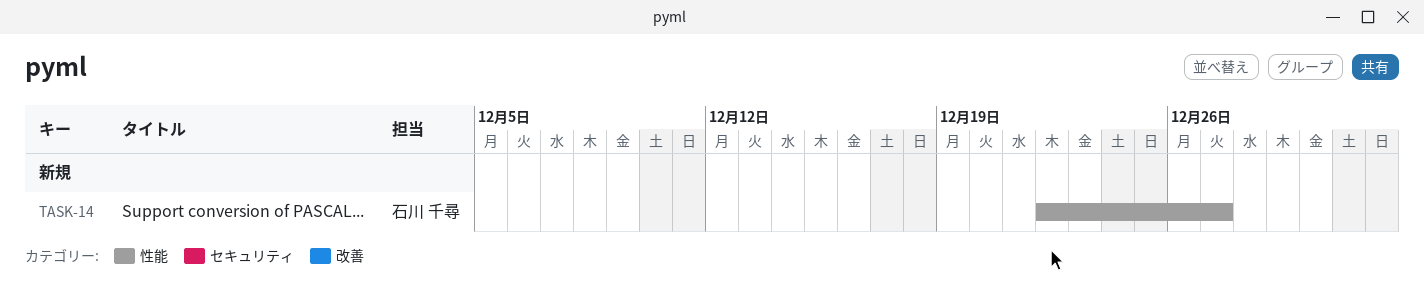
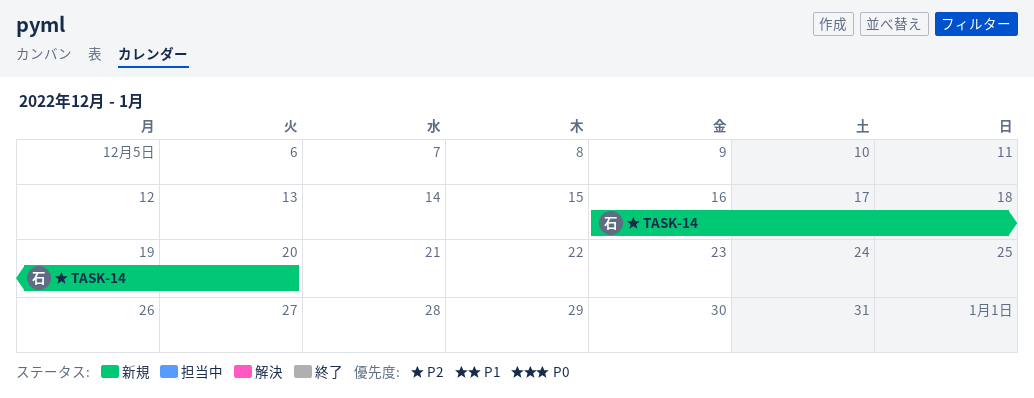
TASK-14, start: Dec 22 -> Dec 16
TASK-14, due: Dec 27 -> Dec 20

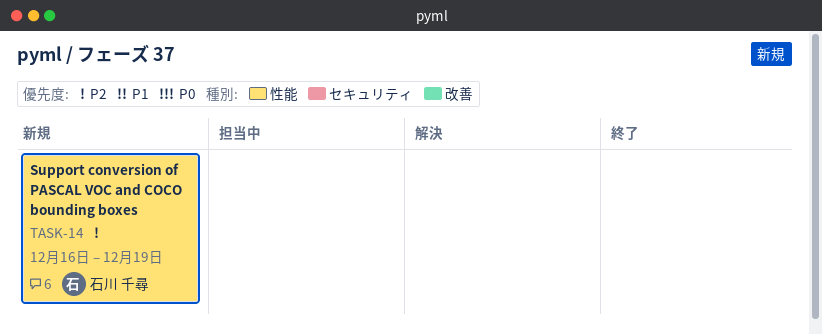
TASK-14, due: Dec 20 -> Dec 19

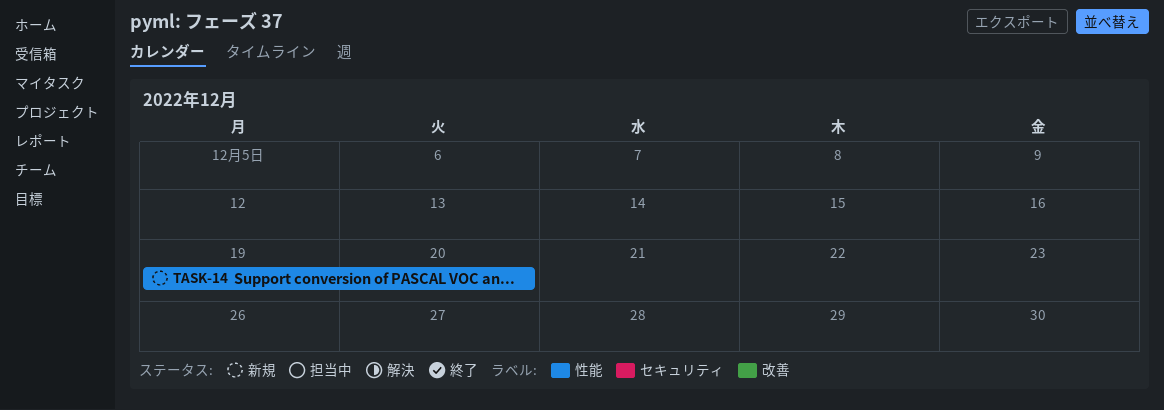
TASK-14, start: Dec 16 -> Dec 19
TASK-14, due: Dec 19 -> Dec 20

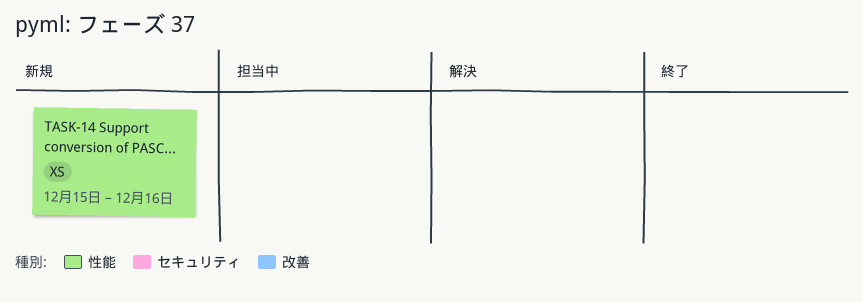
TASK-14, start: Dec 19 -> Dec 15
TASK-14, due: Dec 20 -> Dec 16

